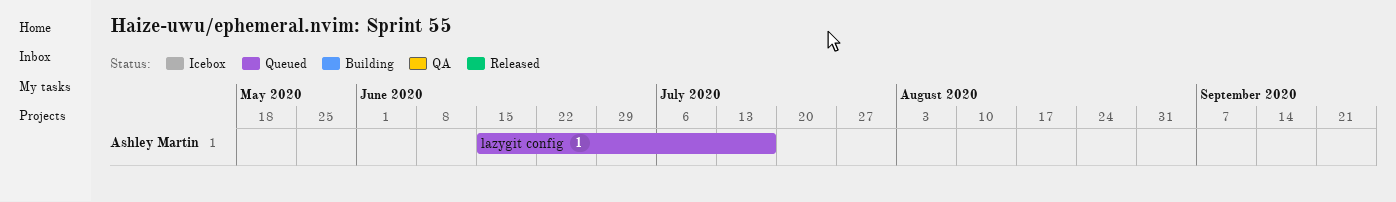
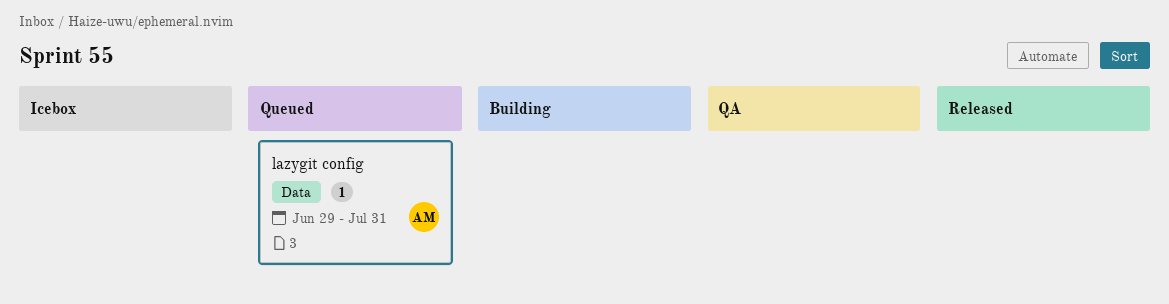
lazygit config, start: Jun 15 -> Jun 29
lazygit config, due: Jul 17 -> Jul 31

